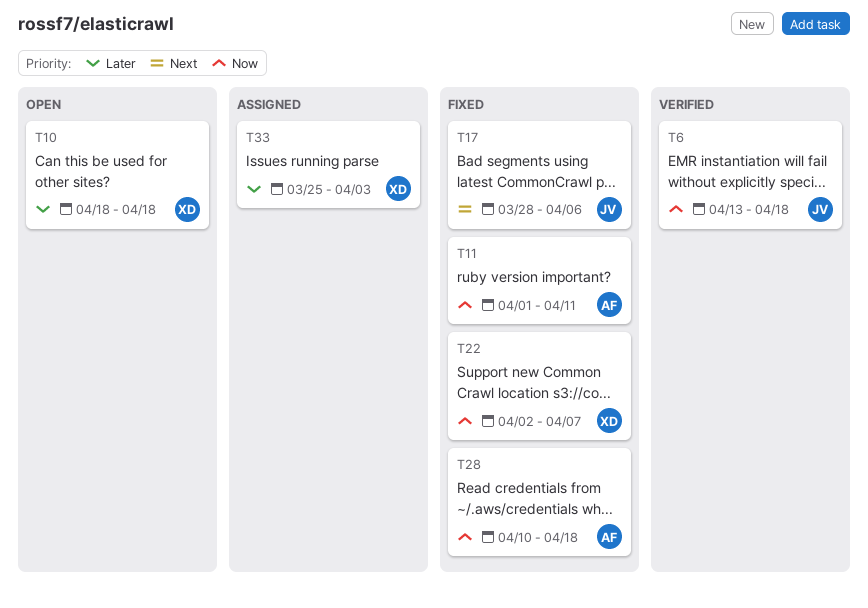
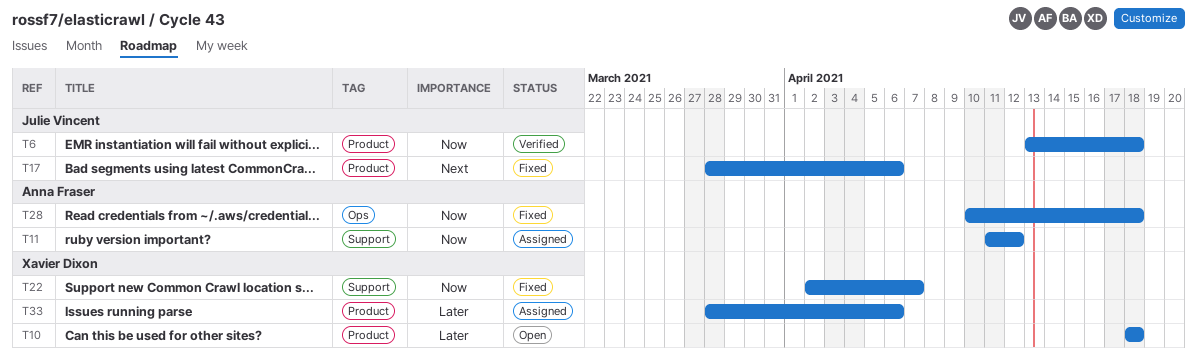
T11, status: Fixed -> Assigned
T11, start: Apr 1 -> Apr 11
T11, due: Apr 11 -> Apr 12
T33, start: Mar 25 -> Mar 28
T33, due: Apr 3 -> Apr 6

